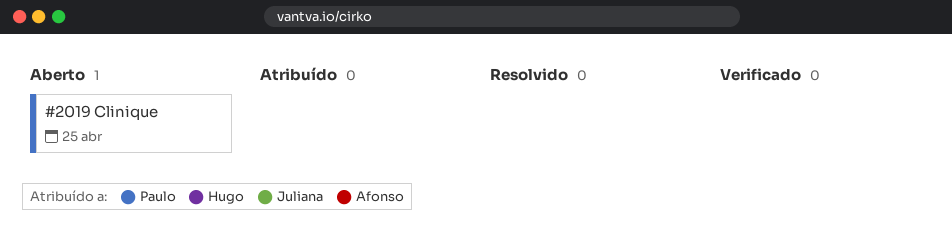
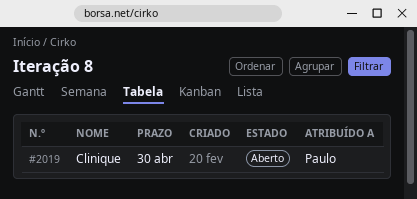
#2019, due: Apr 25 -> Apr 30

